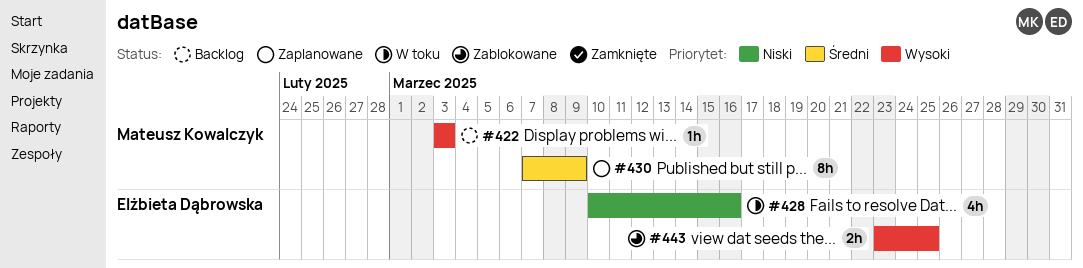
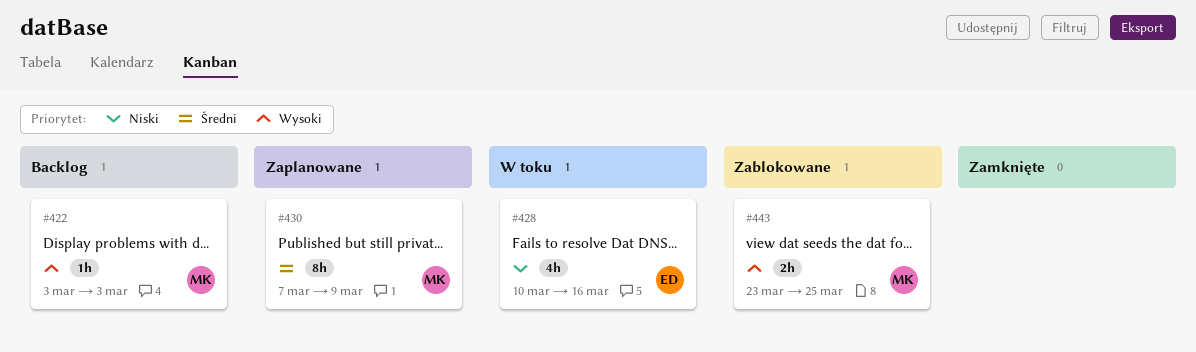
#443, owner: Elżbieta Dąbrowska -> Mateusz Kowalczyk

